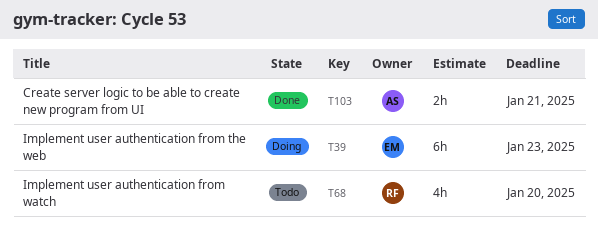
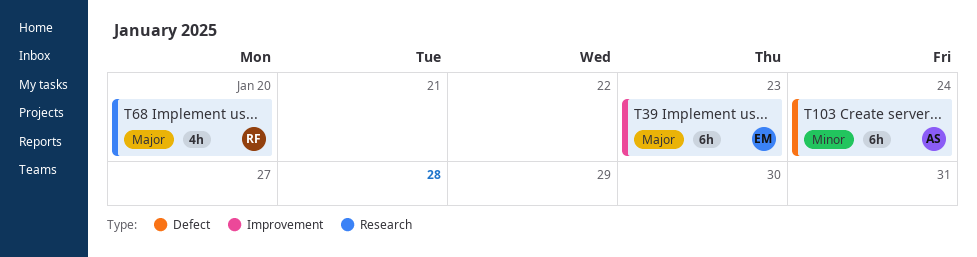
T103, estimate: 2h -> 6h
T103, due: Jan 21 -> Jan 24

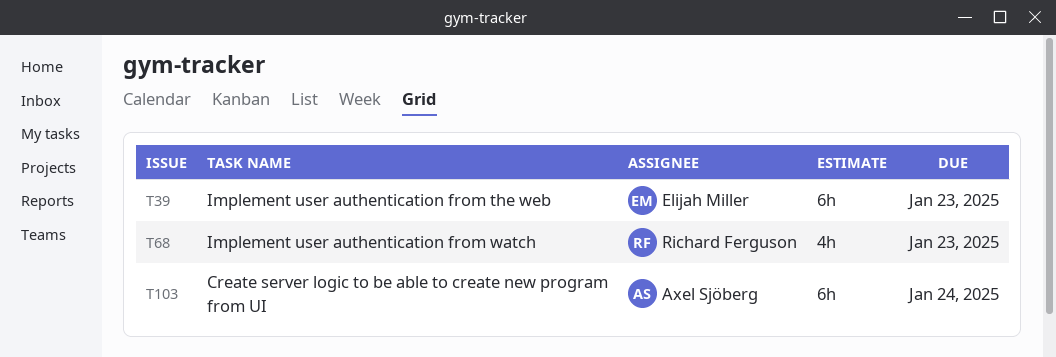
T68, due: Jan 20 -> Jan 23

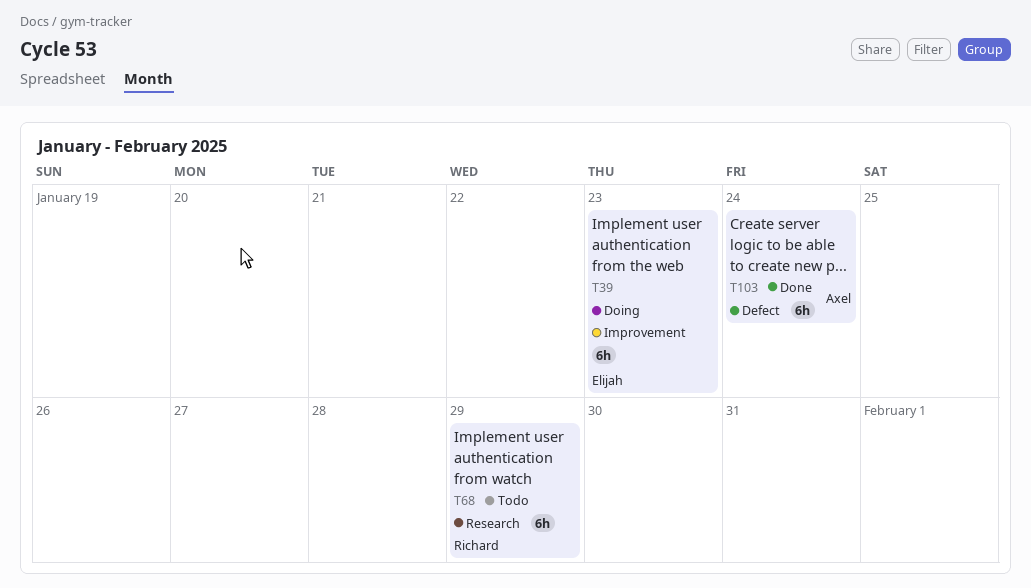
T68, estimate: 4h -> 6h
T68, due: Jan 23 -> Jan 29

